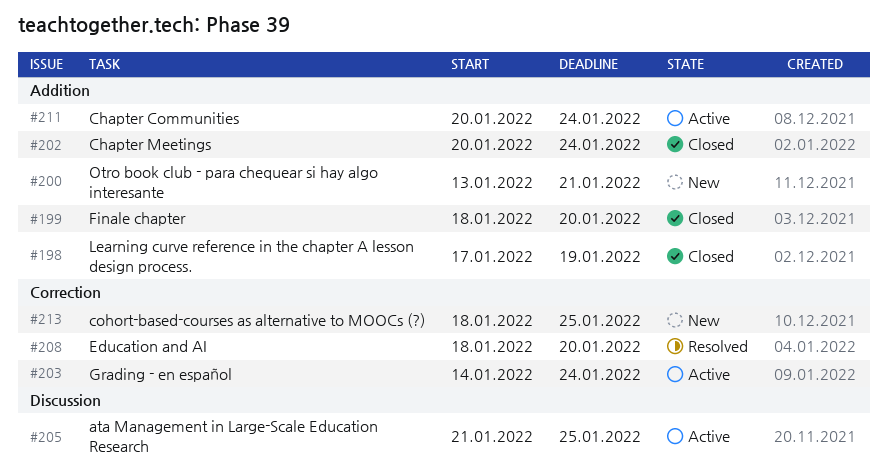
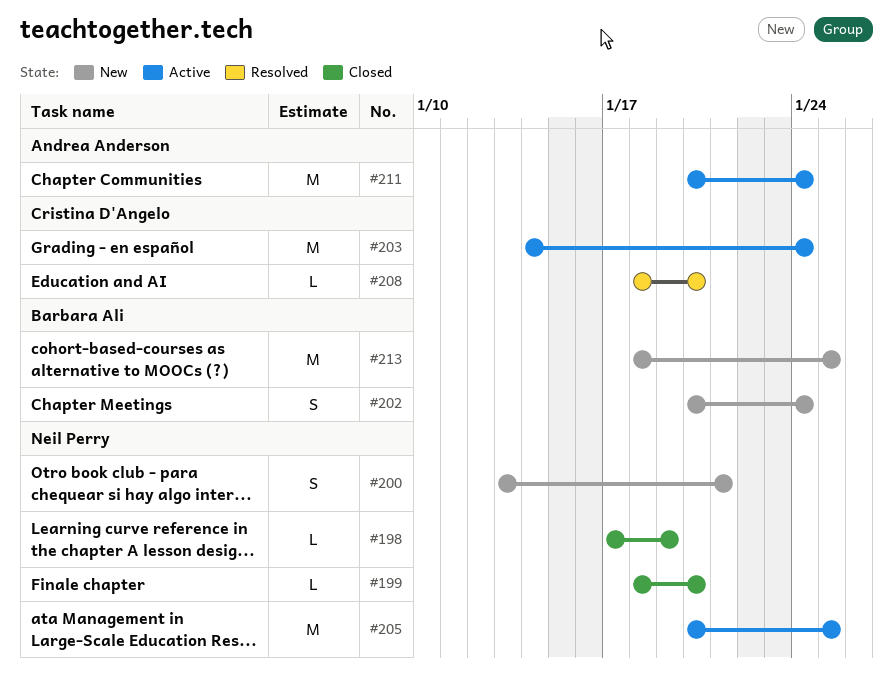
#202, status: Closed -> New
#205, start: Jan 21 -> Jan 20

